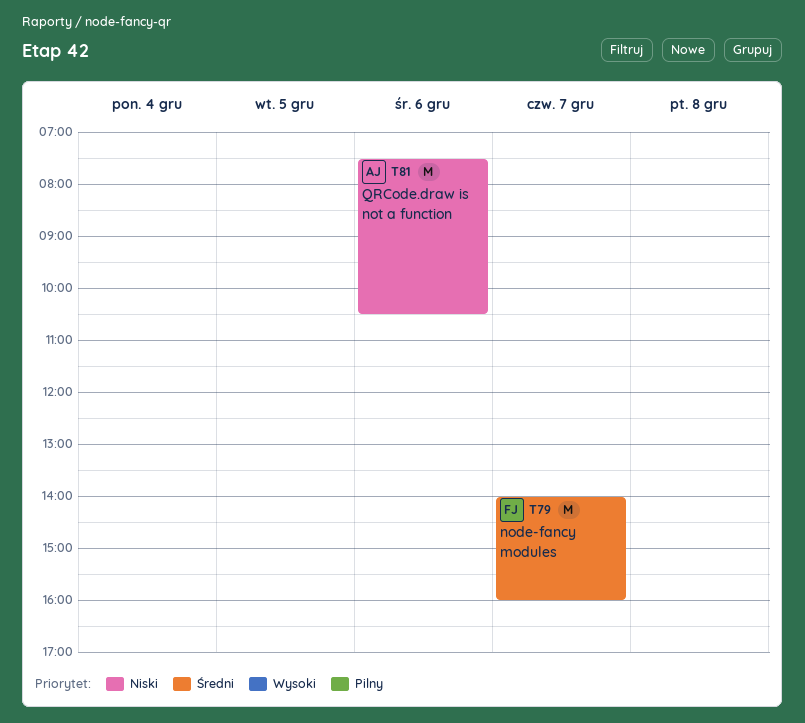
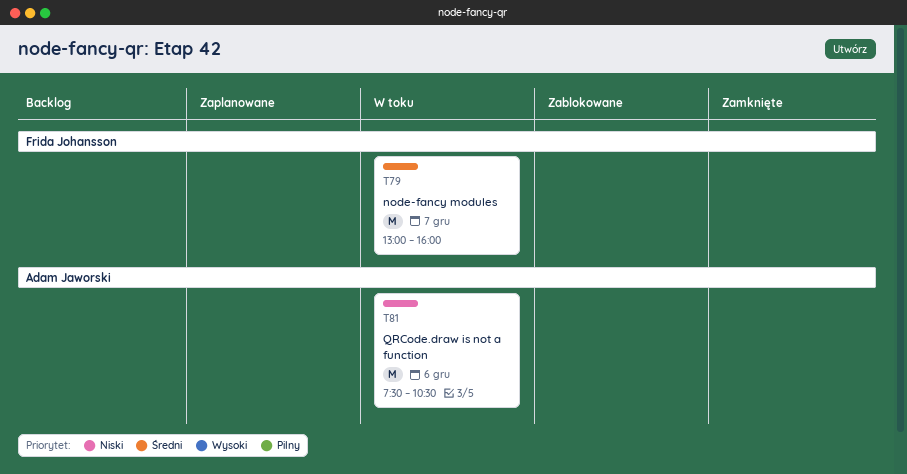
T79, begins: 14:00 -> 13:00

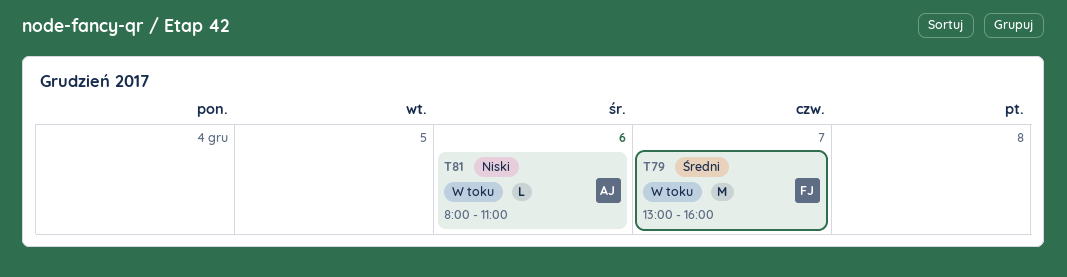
T81, estimate: M -> L
T81, begins: 07:30 -> 08:00
T81, ends: 10:30 -> 11:00

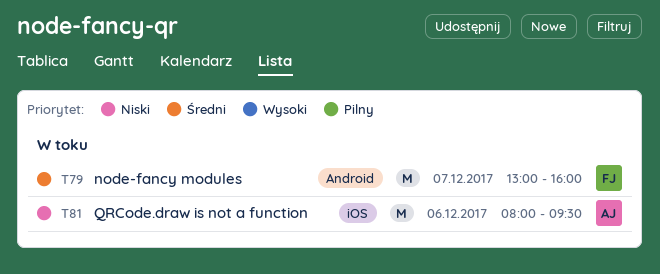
T81, estimate: L -> M
T81, ends: 11:00 -> 09:30

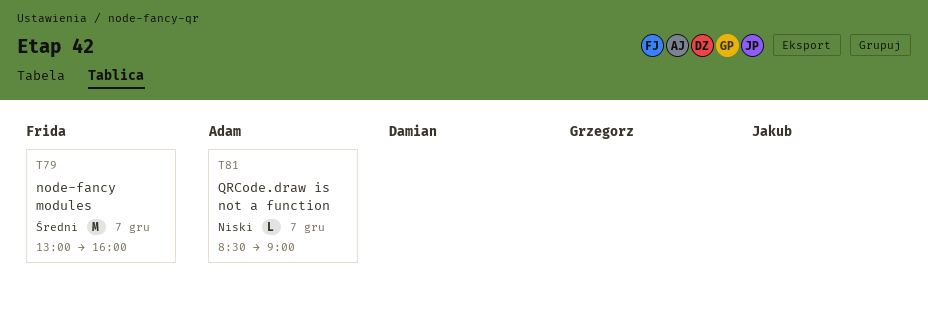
T81, estimate: M -> L
T81, day: Dec 6 -> Dec 7
T81, begins: 08:00 -> 08:30
T81, ends: 09:30 -> 09:00

